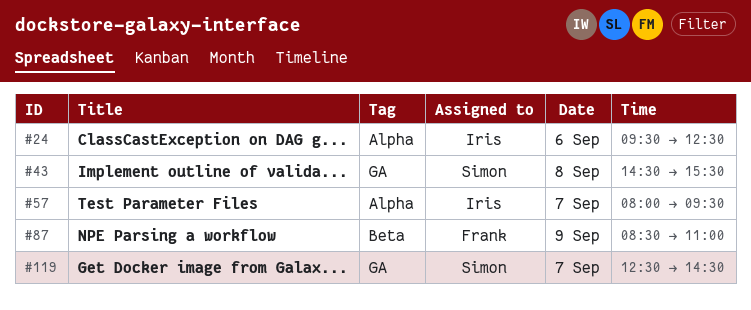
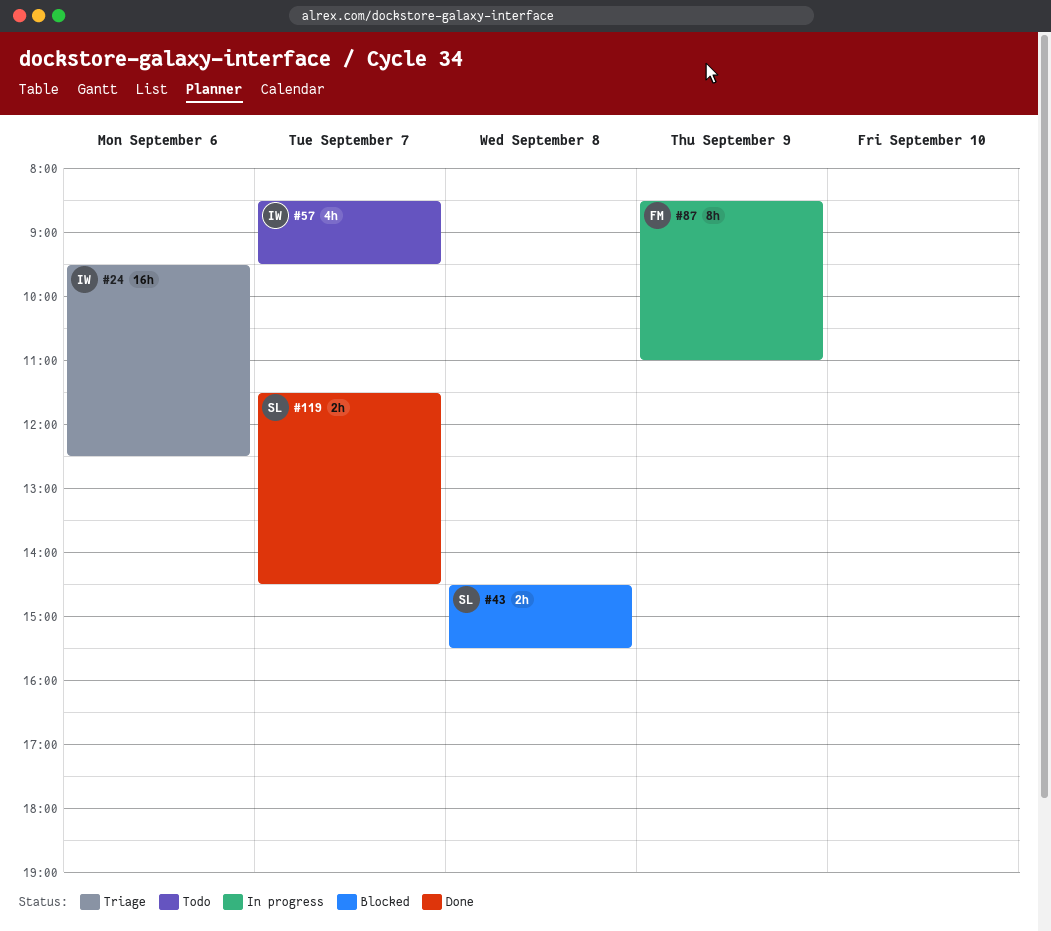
#57, begins: 08:00 -> 08:30
#119, begins: 12:30 -> 11:30

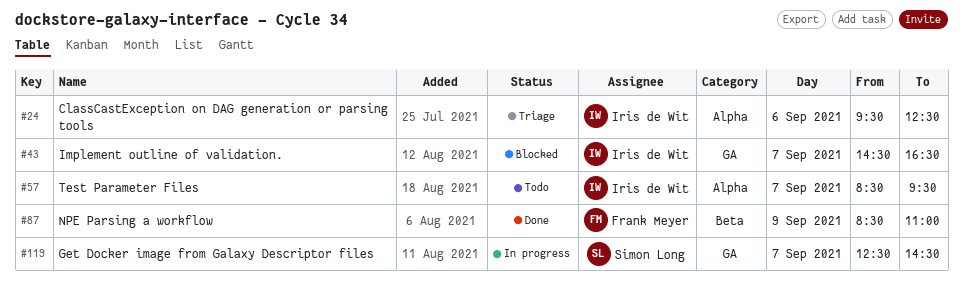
#43, owner: Simon Long -> Iris de Wit
#43, day: Sep 8 -> Sep 7
#43, ends: 15:30 -> 16:30
#87, status: In progress -> Done
#119, status: Done -> In progress
#119, begins: 11:30 -> 12:30

